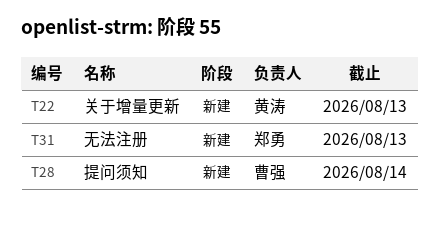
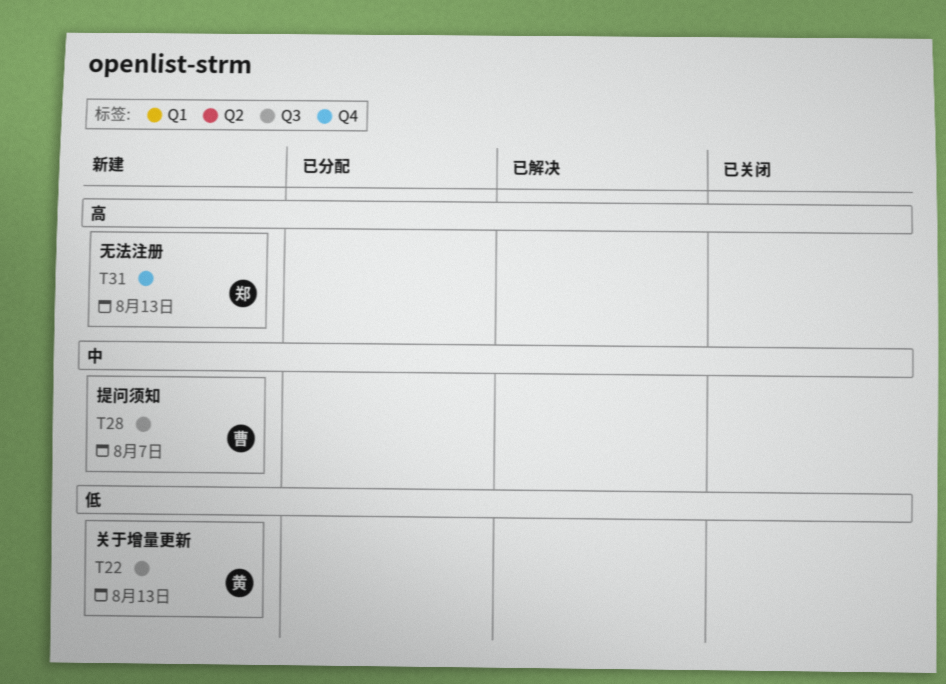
T28, due: Aug 14 -> Aug 7

